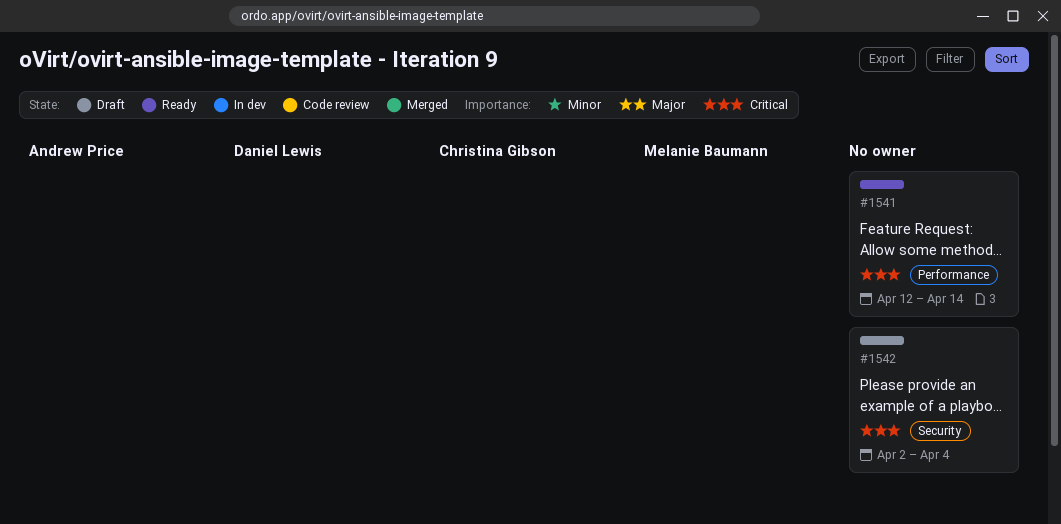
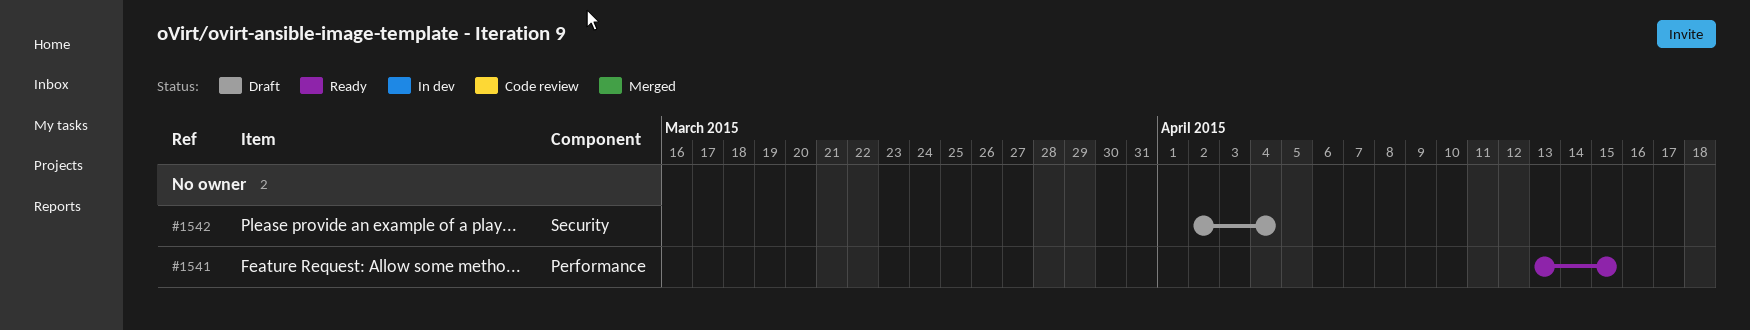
#1541, start: Apr 12 -> Apr 13
#1541, due: Apr 14 -> Apr 15

